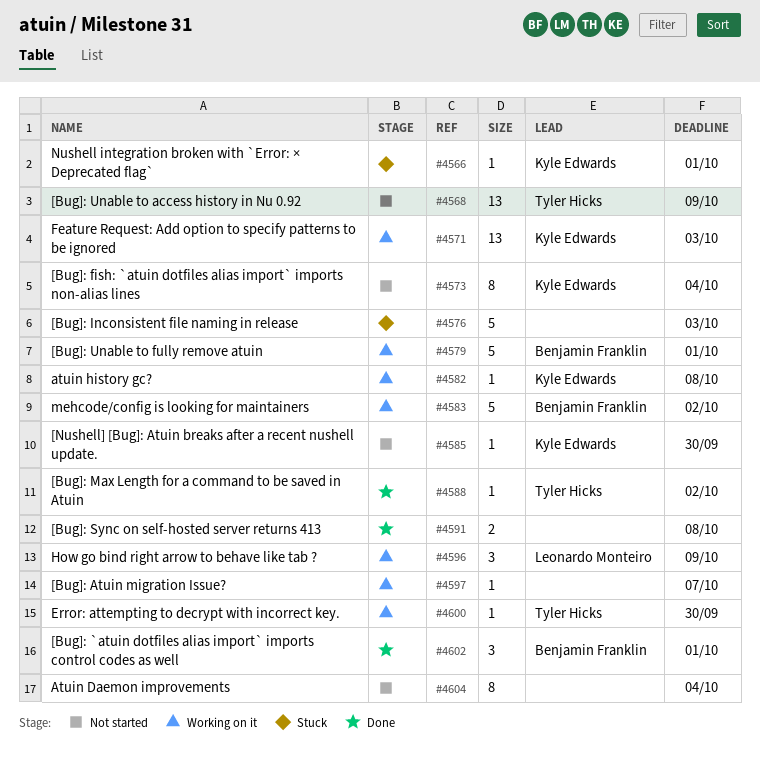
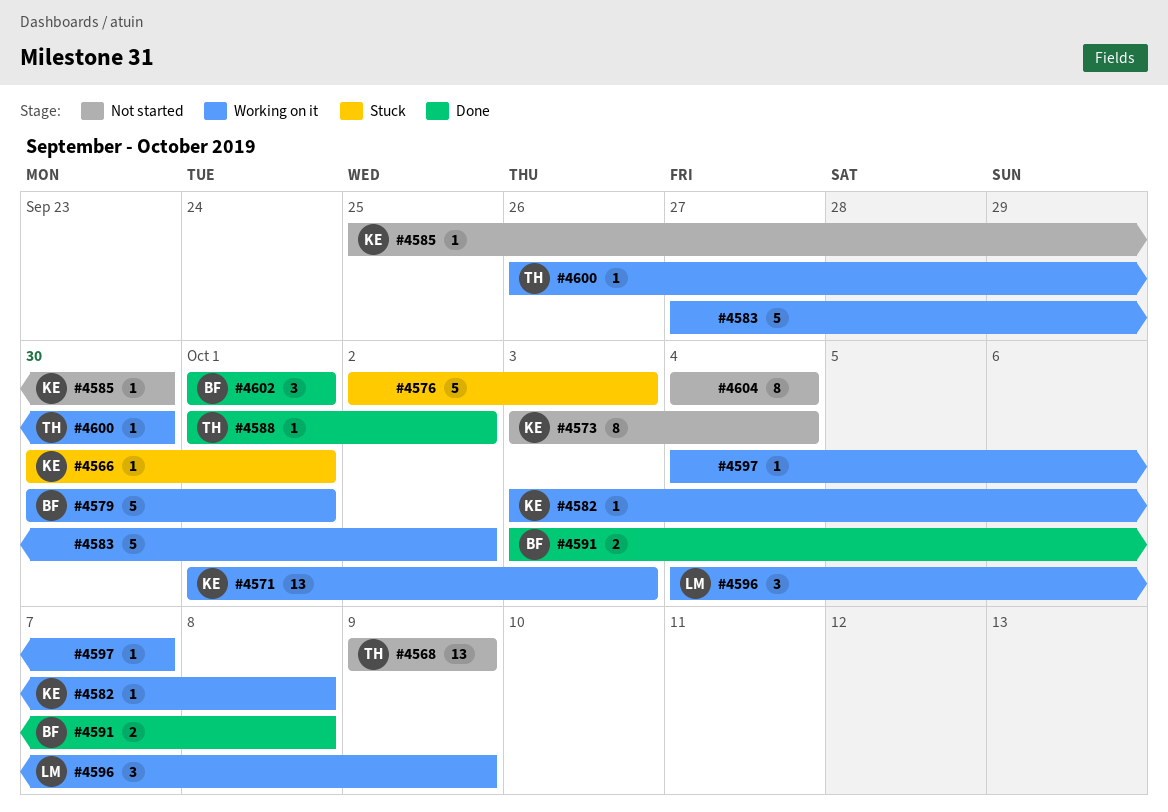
#4583, owner: Benjamin Franklin -> none
#4591, owner: none -> Benjamin Franklin

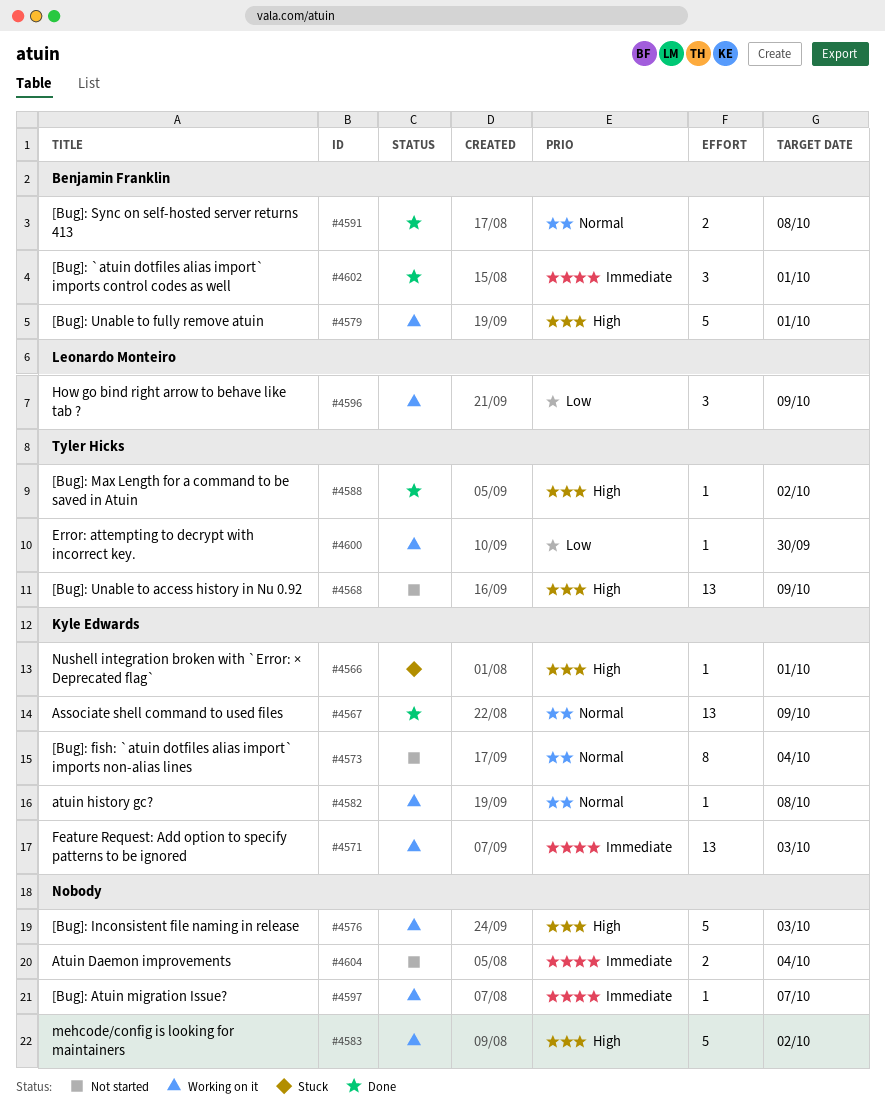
#4567: none -> present
#4576, status: Stuck -> Working on it
#4585: present -> none
#4604, estimate: 8 -> 2

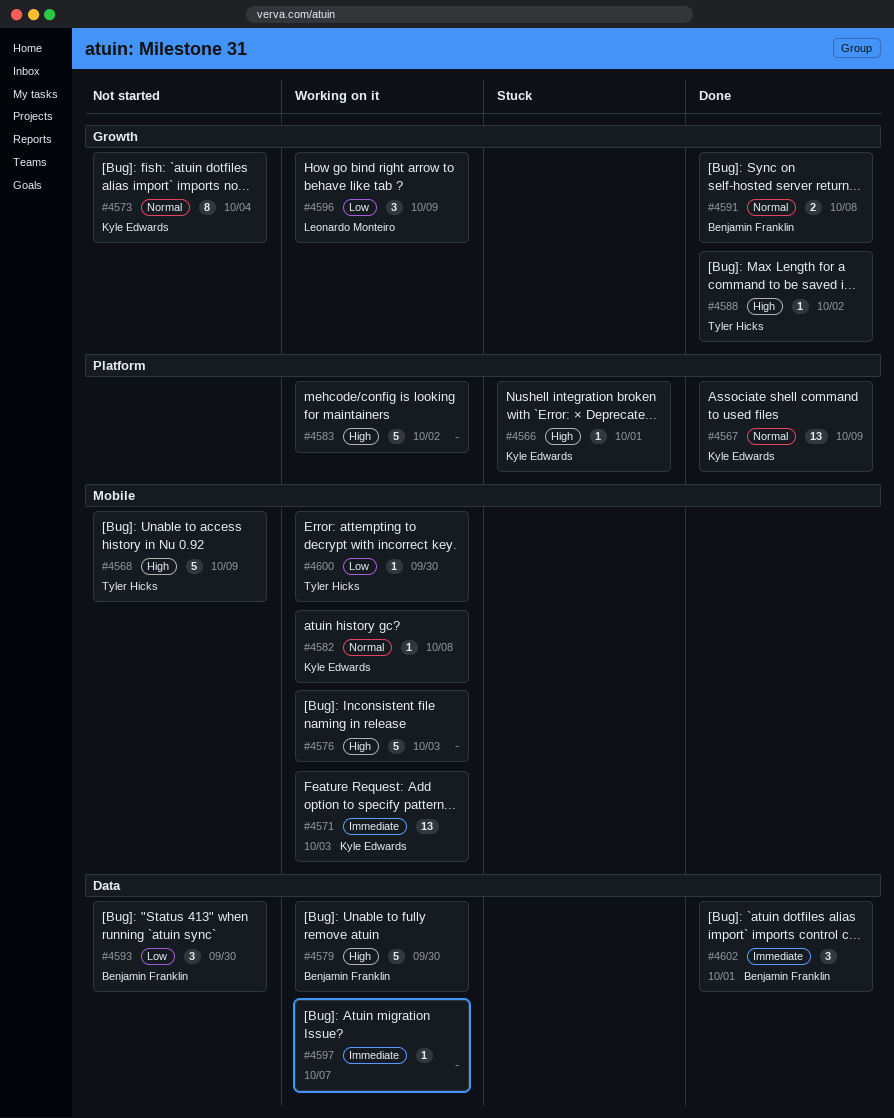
#4568, estimate: 13 -> 5
#4579, due: Oct 1 -> Sep 30
#4593: none -> present
#4604: present -> none

